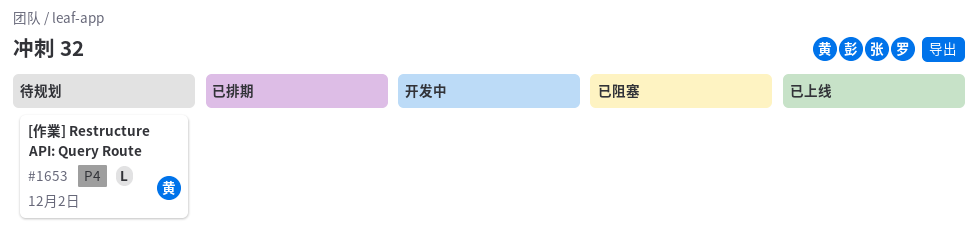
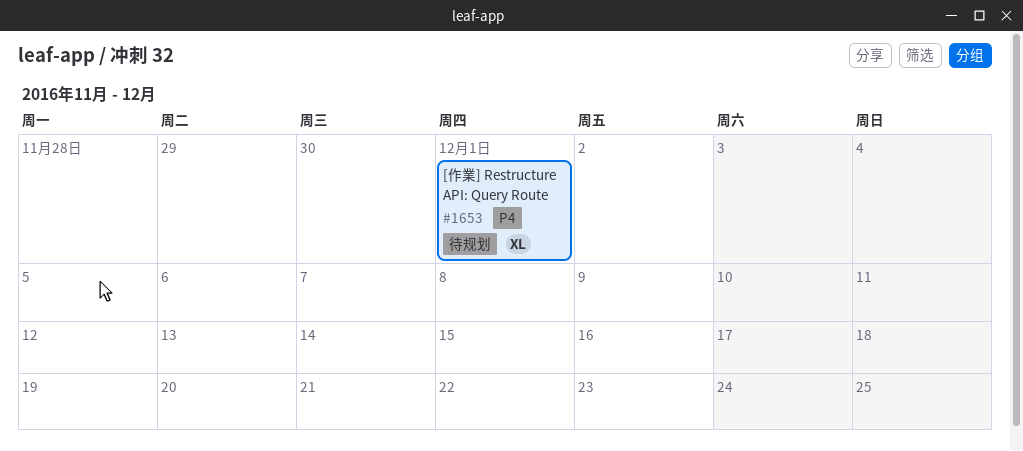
#1653, estimate: L -> XL
#1653, due: Dec 2 -> Dec 1

